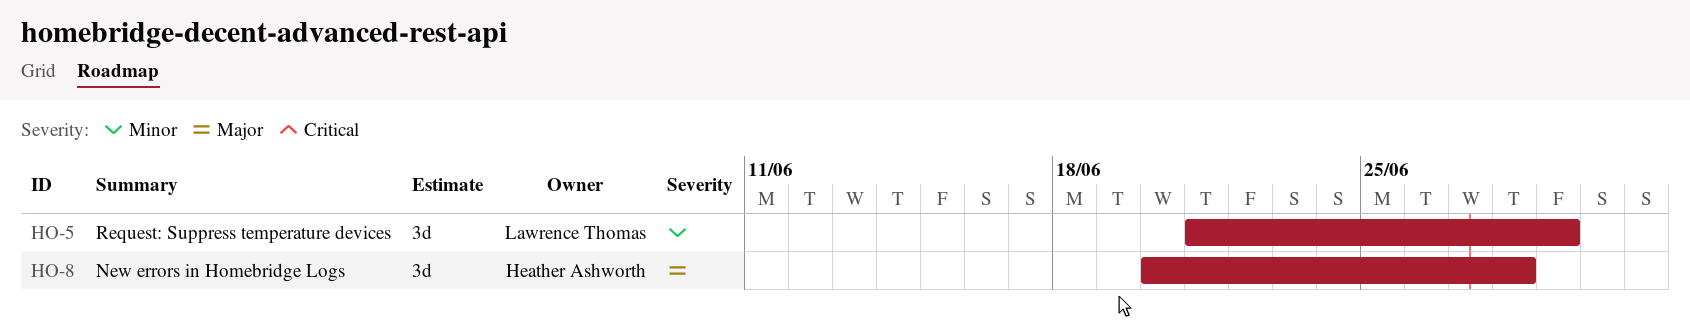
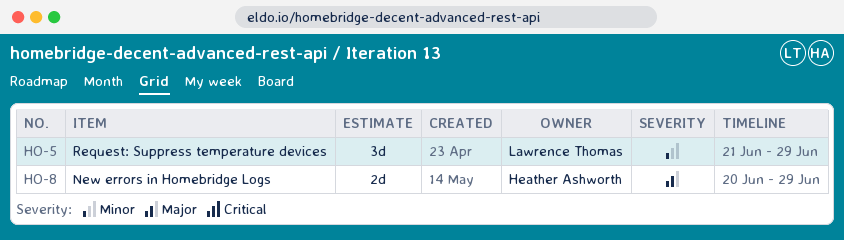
HO-8, estimate: 3d -> 2d
HO-8, due: Jun 28 -> Jun 29

